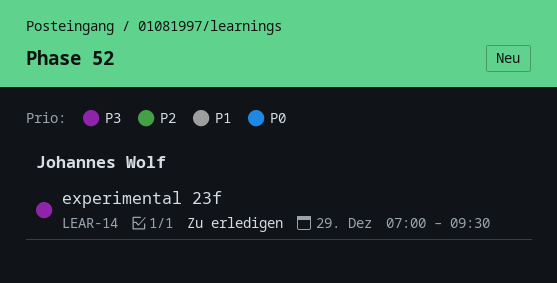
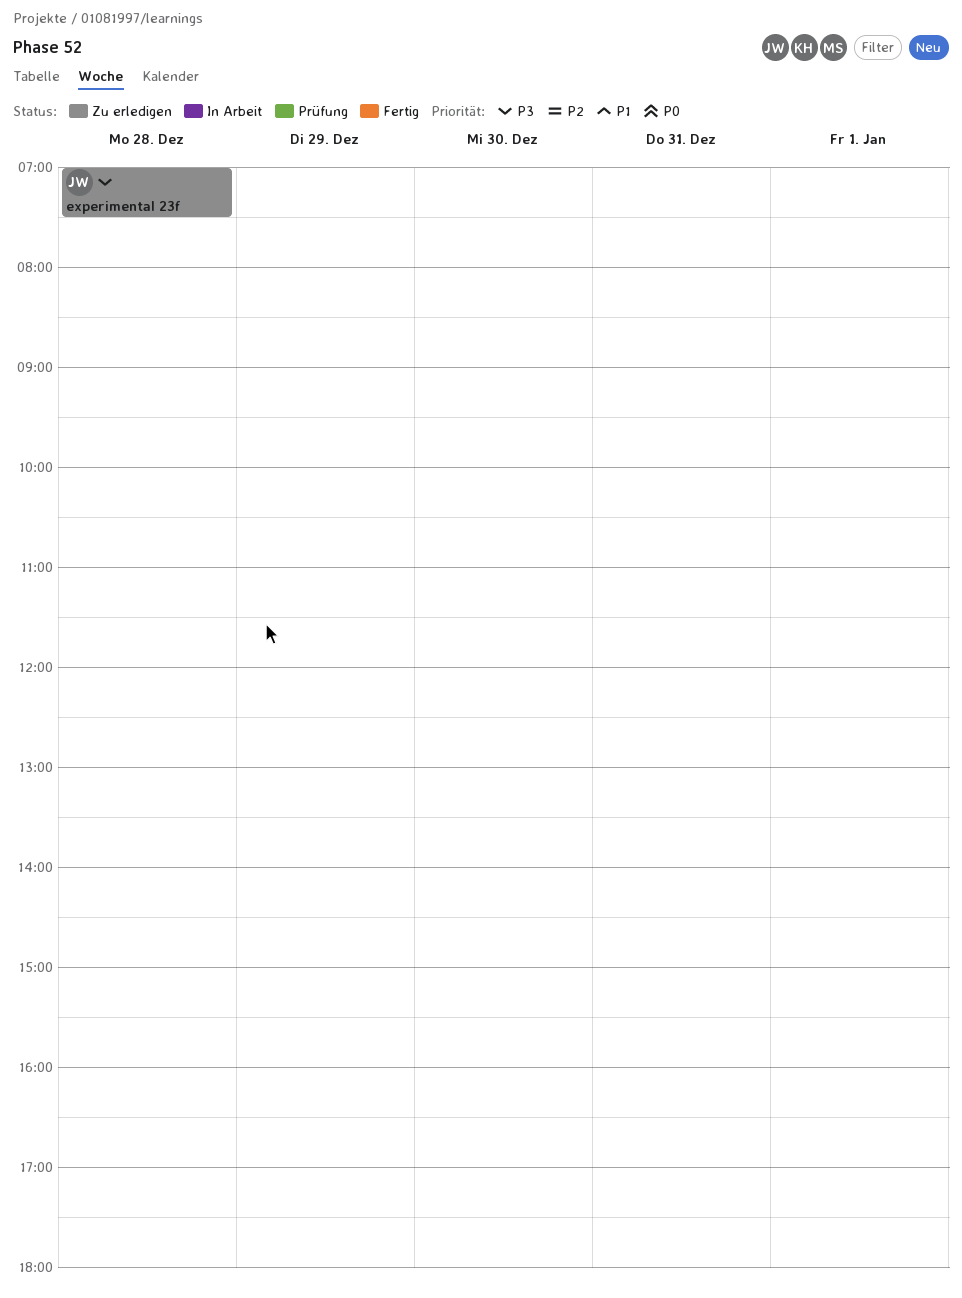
experimental 23f, day: Dec 29 -> Dec 28
experimental 23f, ends: 09:30 -> 07:30

